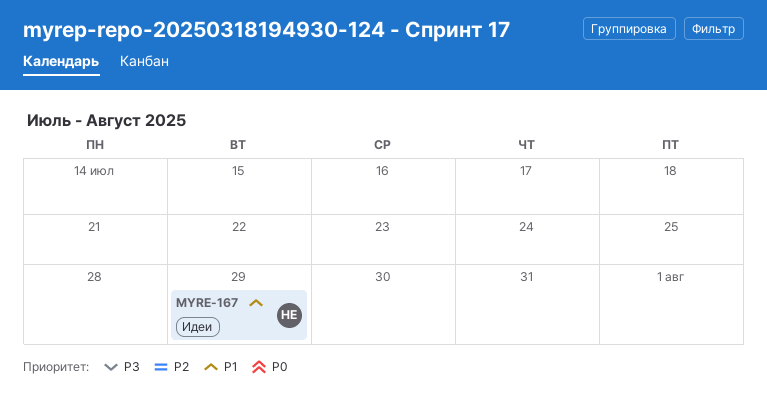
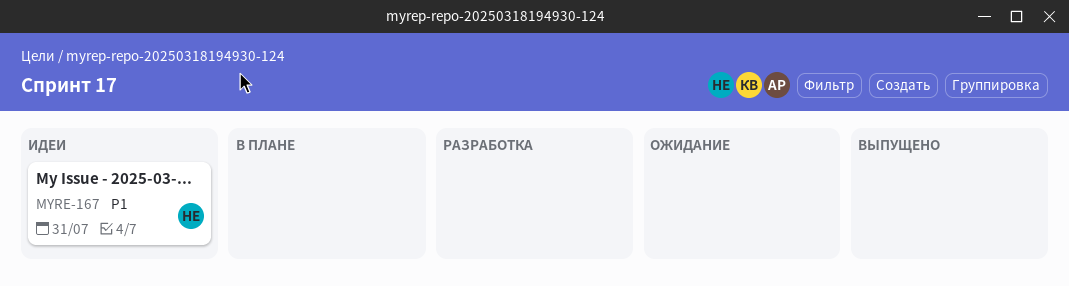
MYRE-167, due: Jul 29 -> Jul 31

